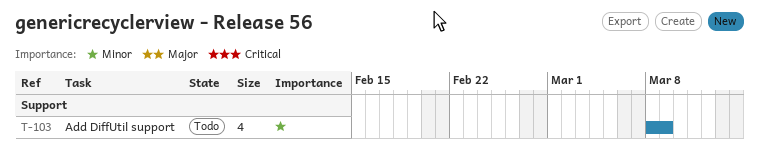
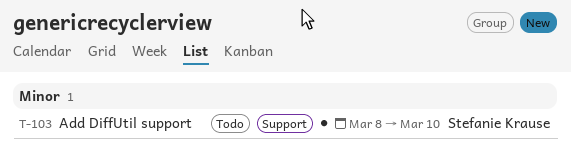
T-103, estimate: 4 -> 1
T-103, due: Mar 9 -> Mar 10

